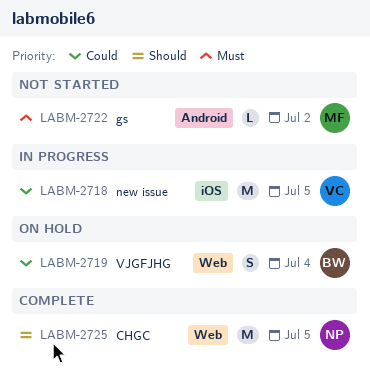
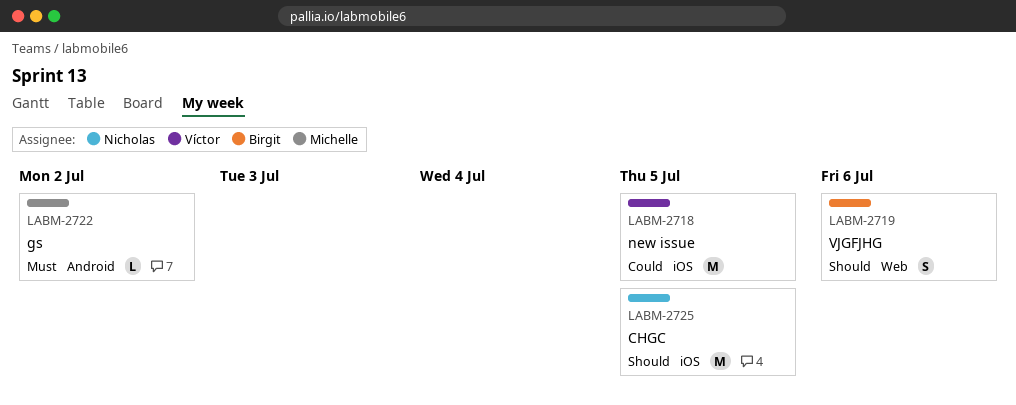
LABM-2719, priority: Could -> Should
LABM-2719, due: Jul 4 -> Jul 6
LABM-2725, label: Web -> iOS

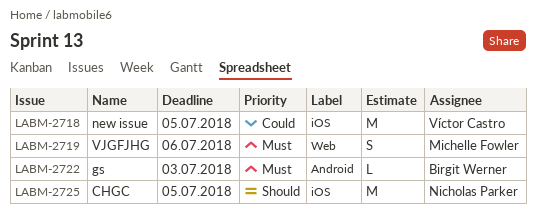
LABM-2719, owner: Birgit Werner -> Michelle Fowler
LABM-2719, priority: Should -> Must
LABM-2722, owner: Michelle Fowler -> Birgit Werner
LABM-2722, due: Jul 2 -> Jul 3

